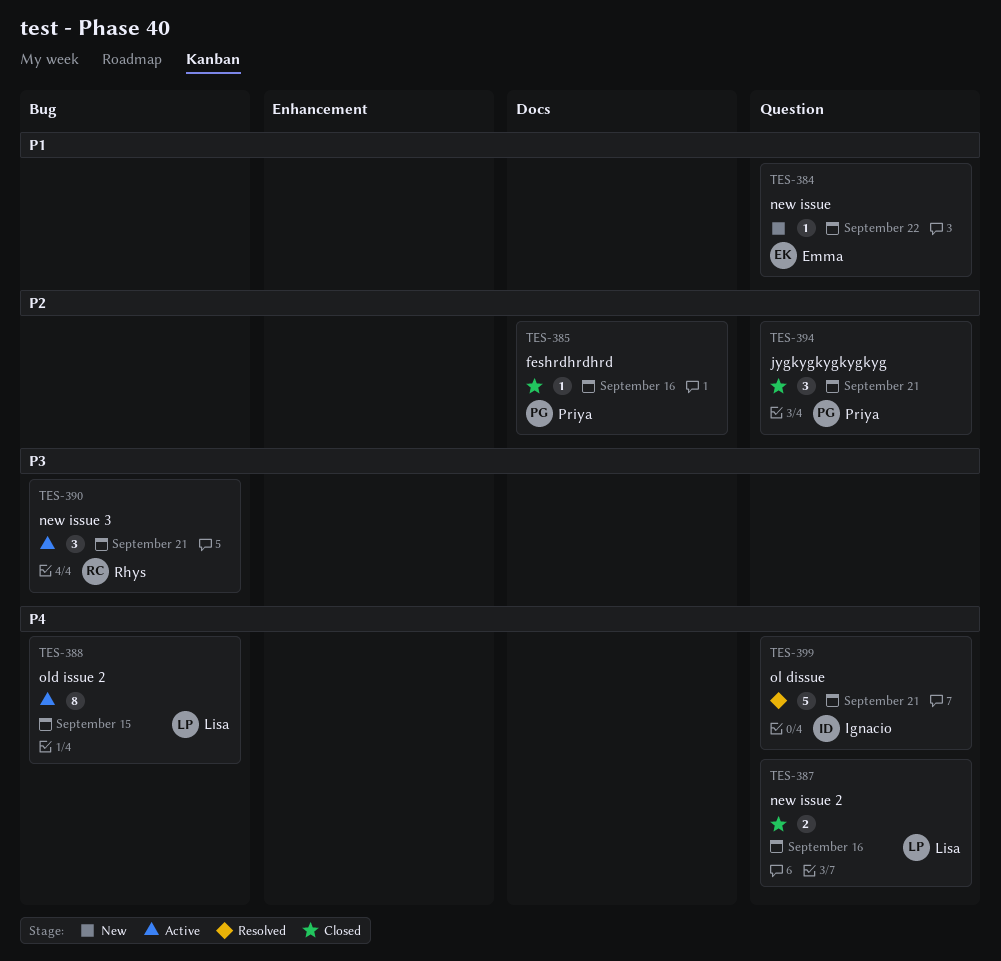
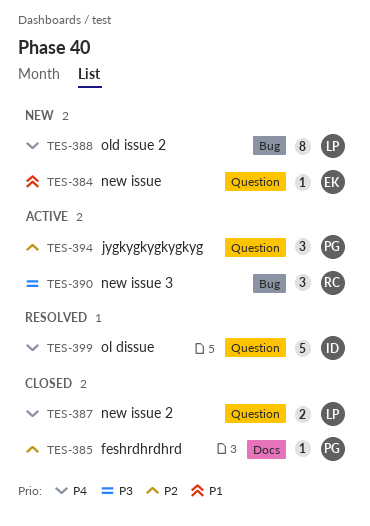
TES-388, status: Active -> New
TES-394, status: Closed -> Active

